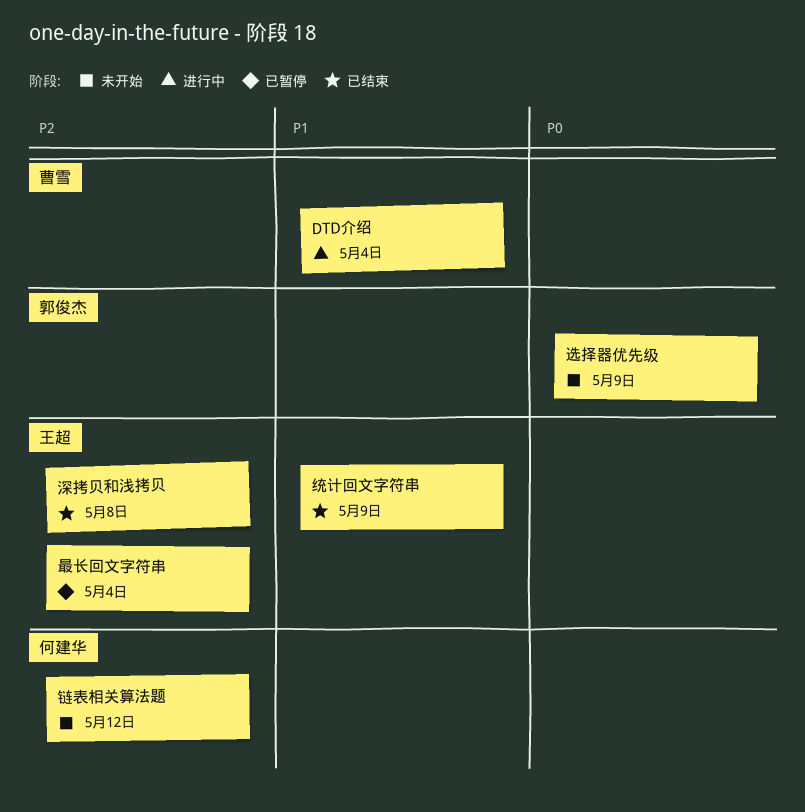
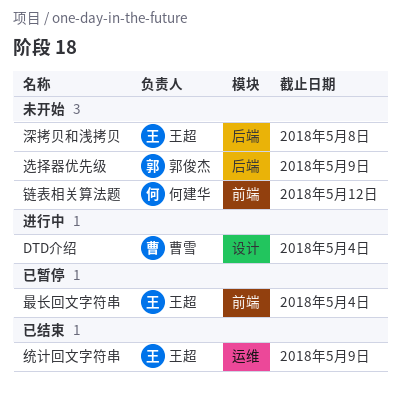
深拷贝和浅拷贝, status: 已结束 -> 未开始

